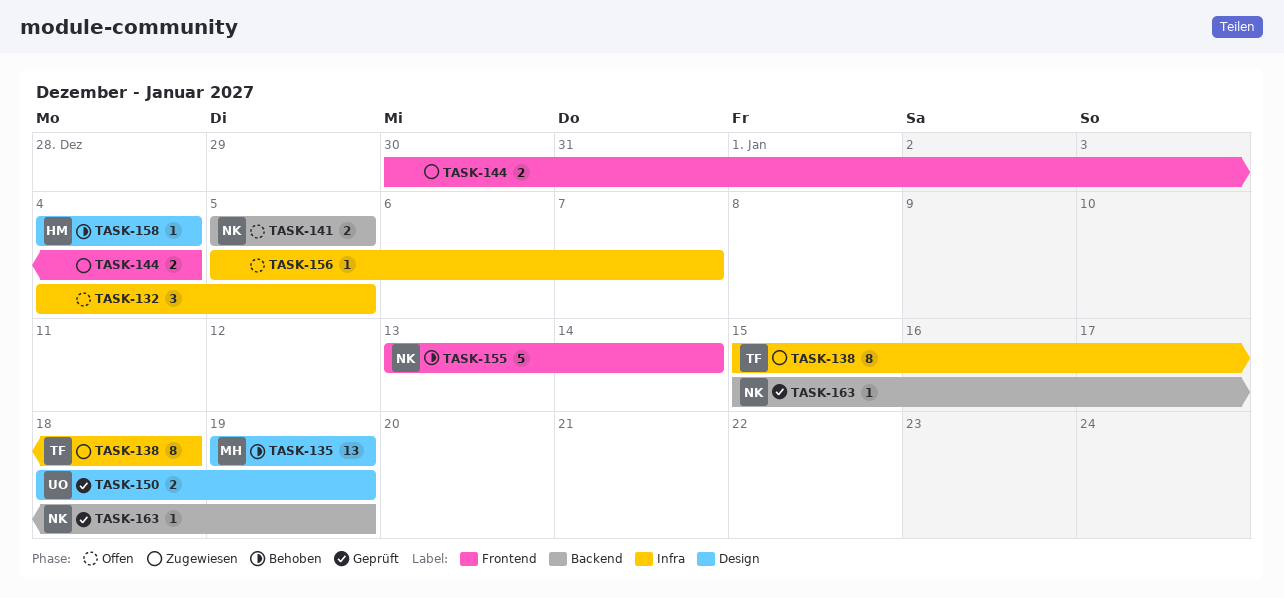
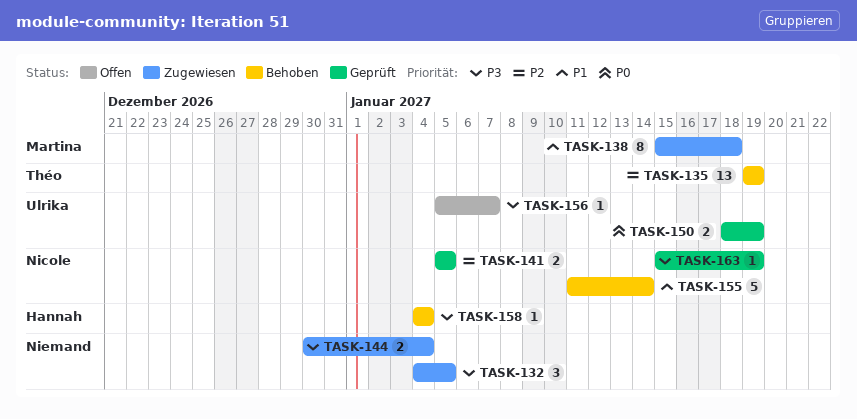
TASK-132, status: Offen -> Zugewiesen
TASK-135, owner: Martina -> Théo
TASK-138, owner: Théo -> Martina
TASK-141, status: Offen -> Geprüft
TASK-155, start: Jan 13 -> Jan 11
TASK-156, owner: none -> Ulrika

